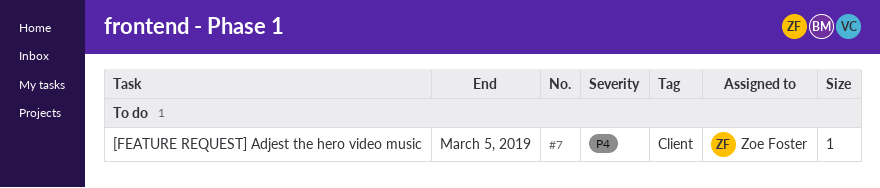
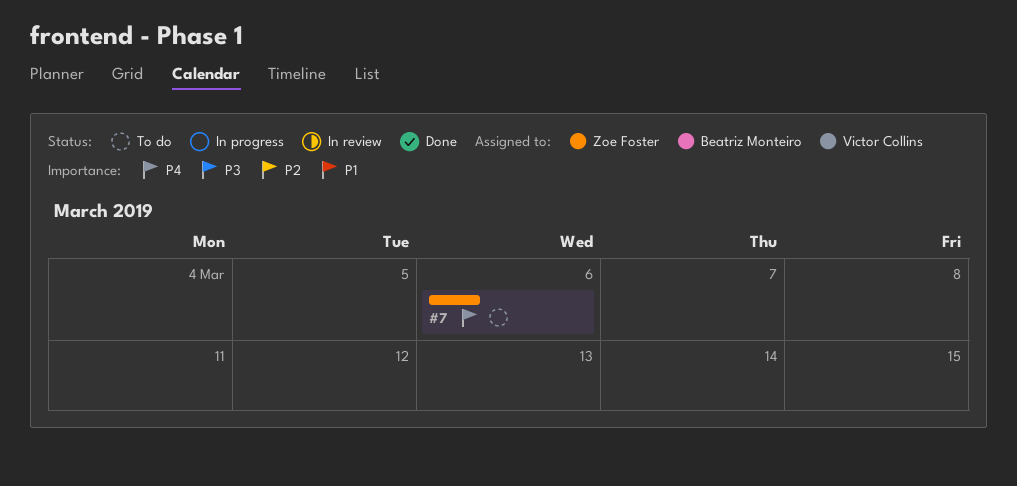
#7, due: Mar 5 -> Mar 6

